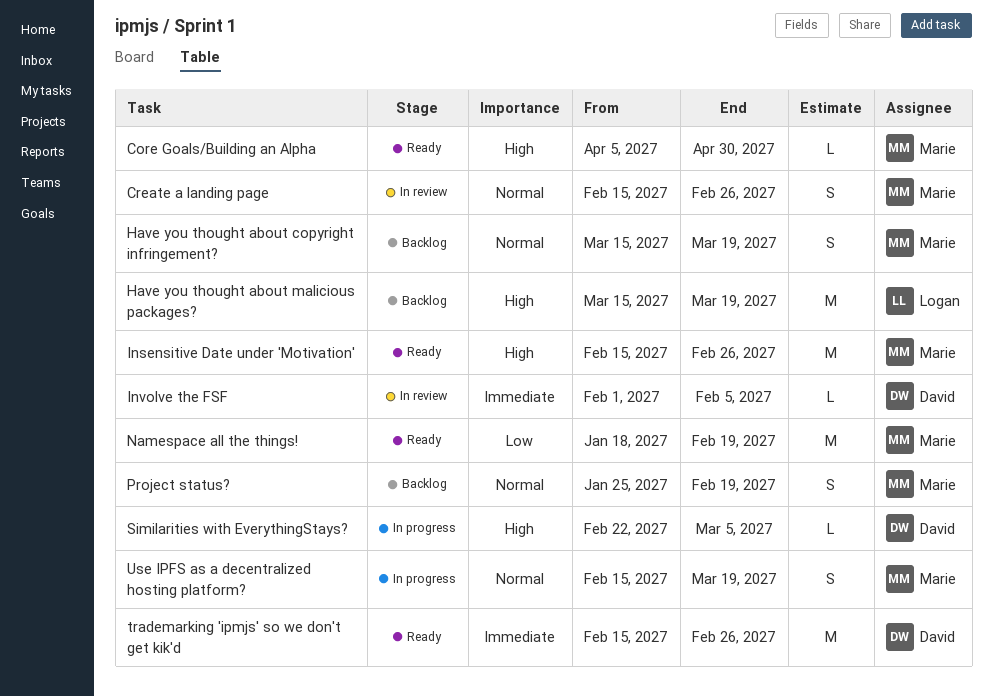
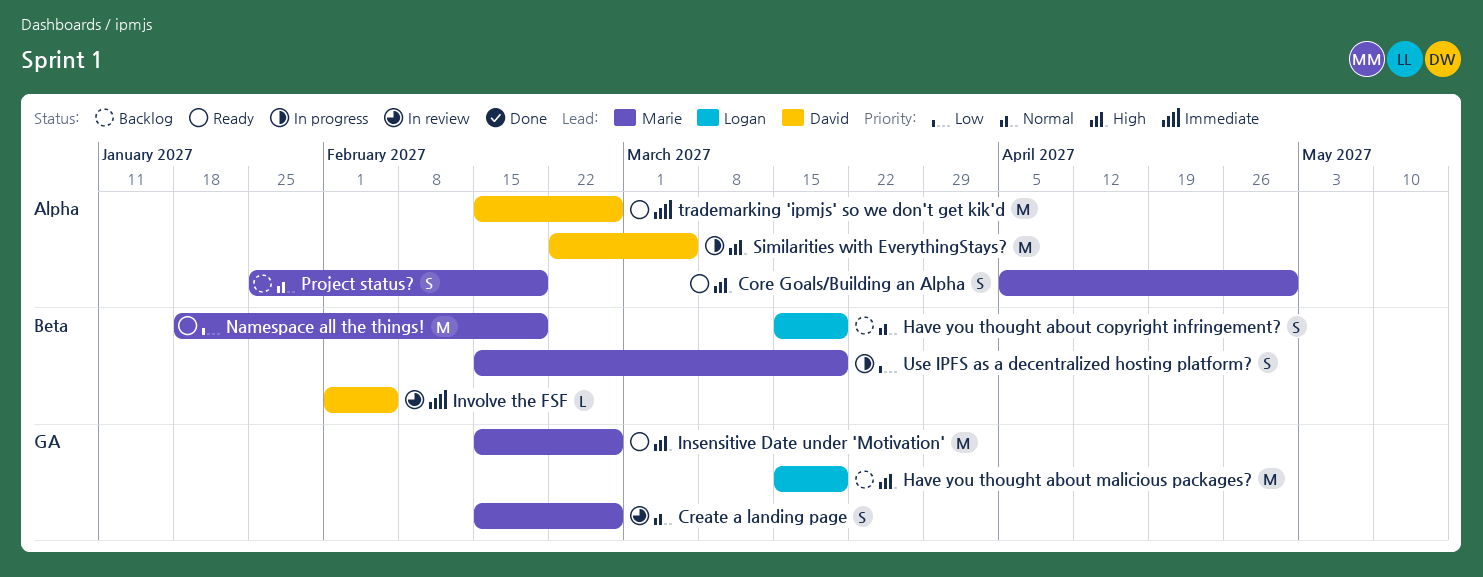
Core Goals/Building an Alpha, estimate: L -> S
Have you thought about copyright infringement?, owner: Marie -> Logan
Similarities with EverythingStays?, estimate: L -> M
Use IPFS as a decentralized hosting platform?, priority: Normal -> Low

